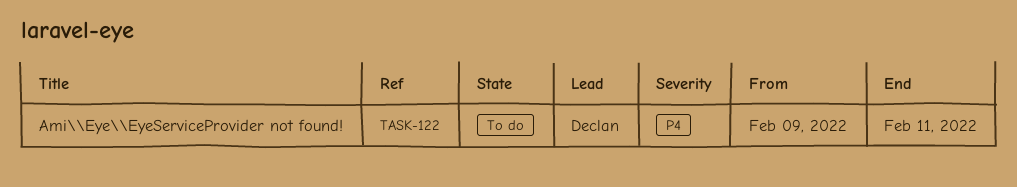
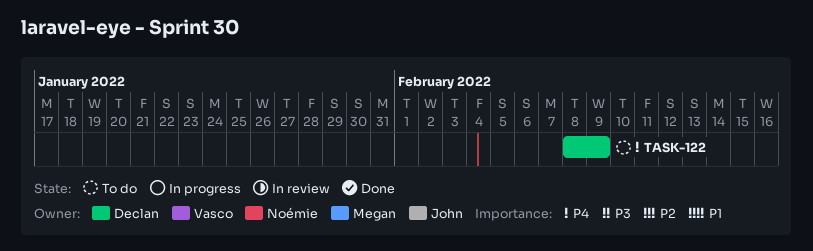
TASK-122, start: Feb 9 -> Feb 8
TASK-122, due: Feb 11 -> Feb 9

